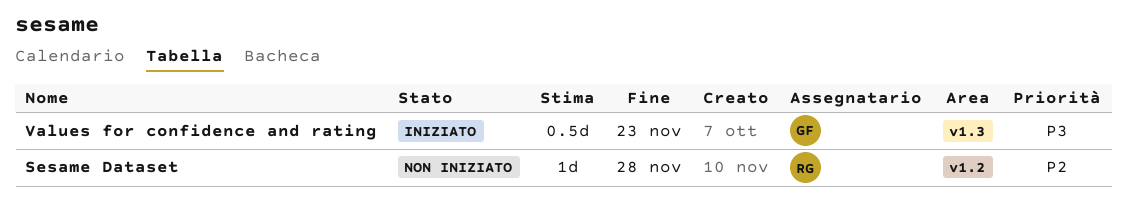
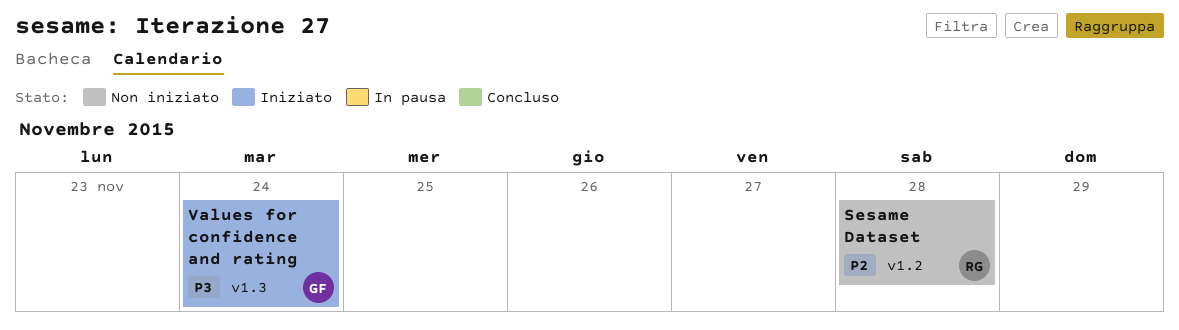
Values for confidence and rating, due: Nov 23 -> Nov 24

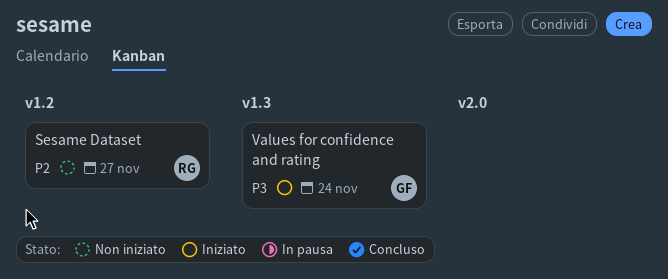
Sesame Dataset, due: Nov 28 -> Nov 27

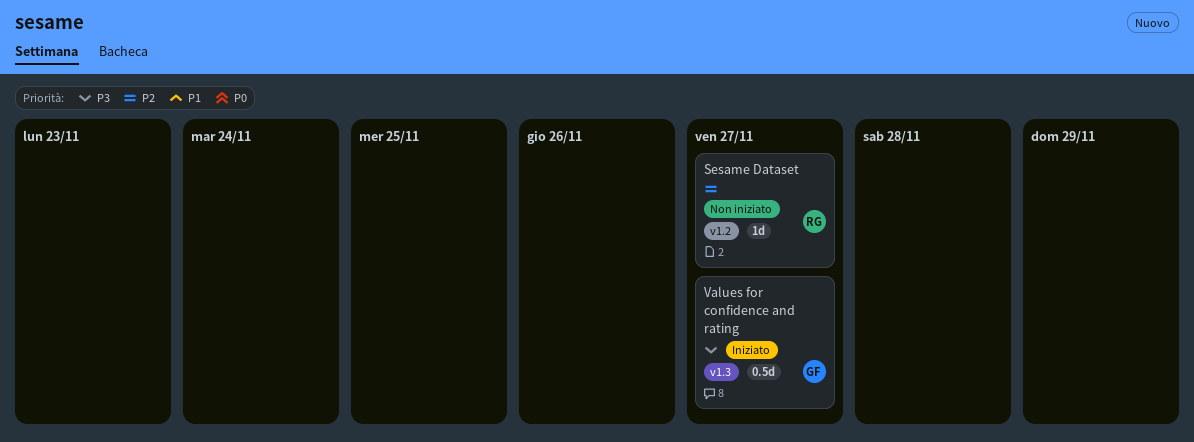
Values for confidence and rating, due: Nov 24 -> Nov 27

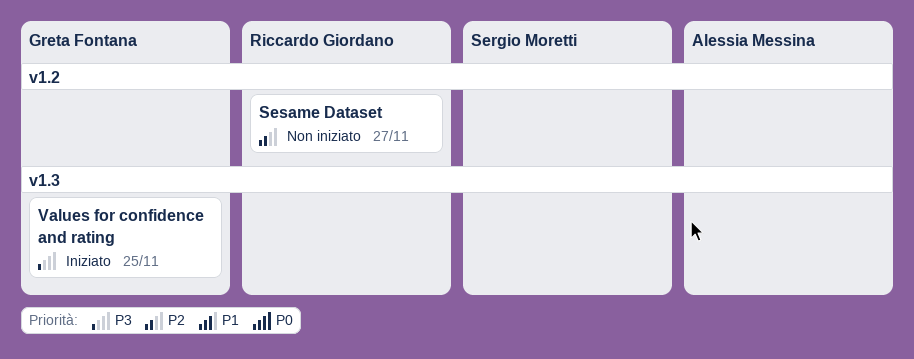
Values for confidence and rating, due: Nov 27 -> Nov 25

